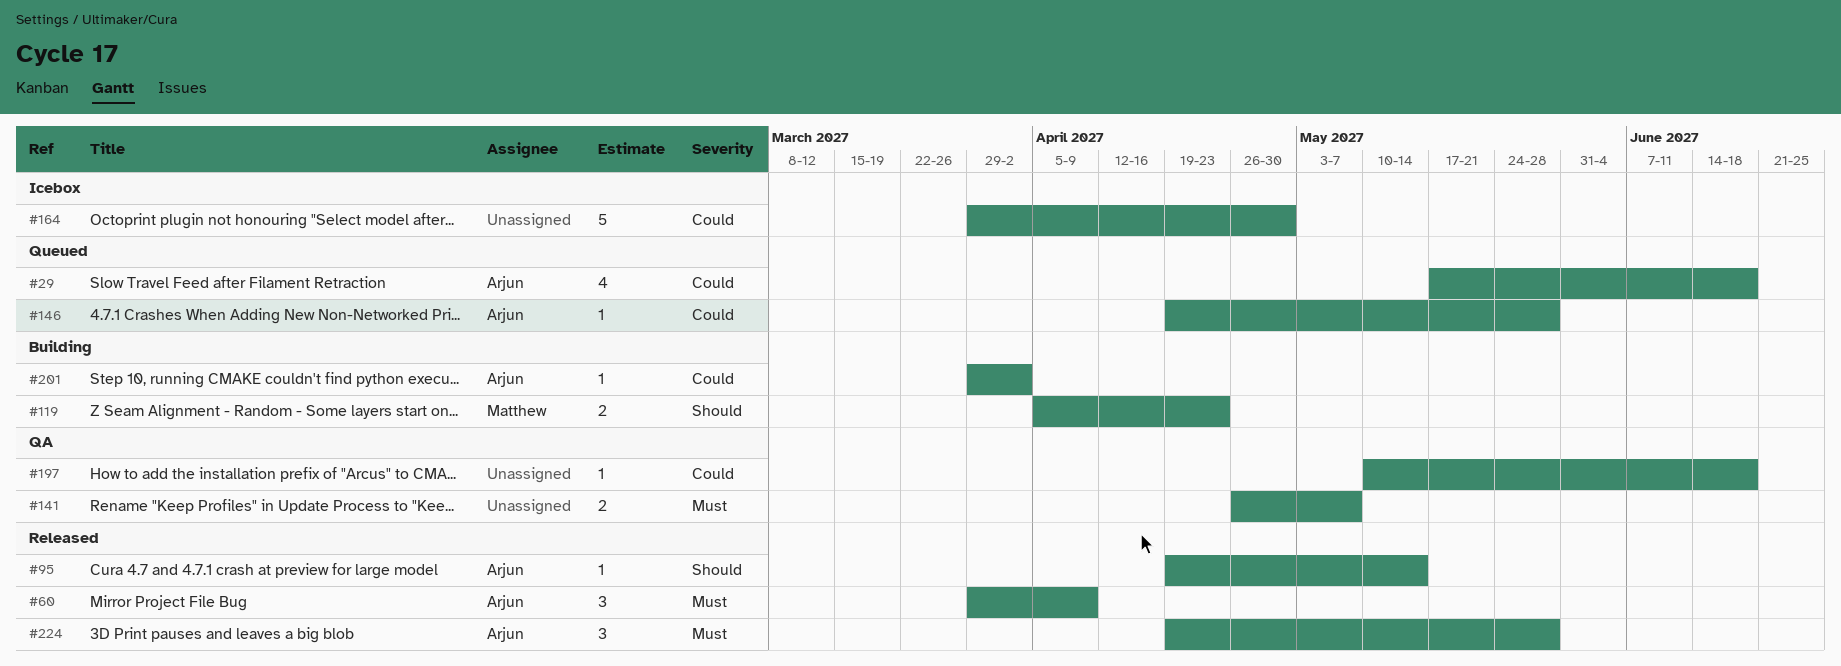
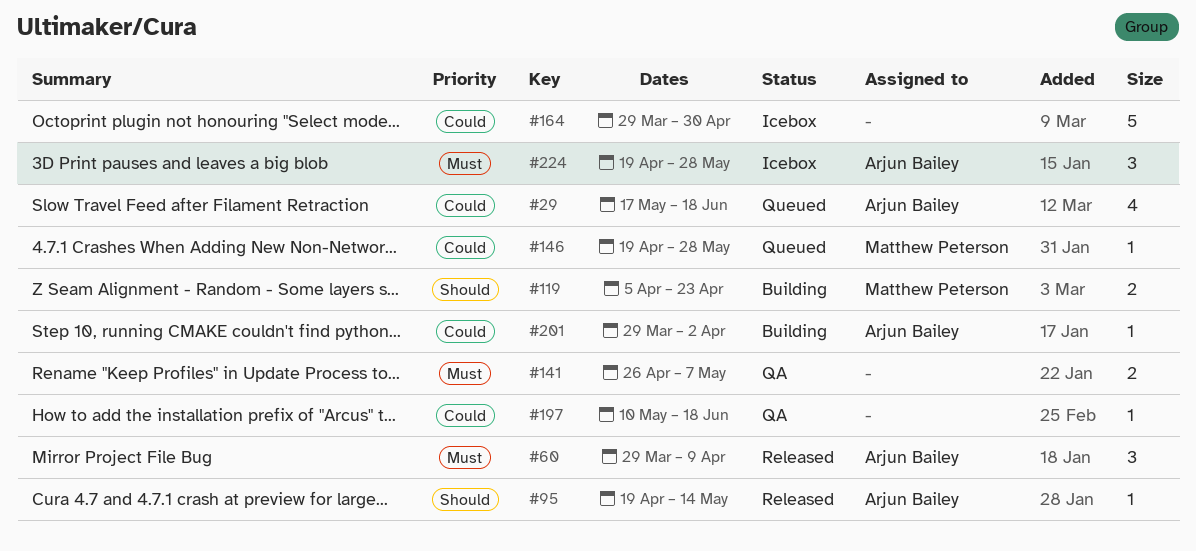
#146, owner: Arjun Bailey -> Matthew Peterson
#224, status: Released -> Icebox

